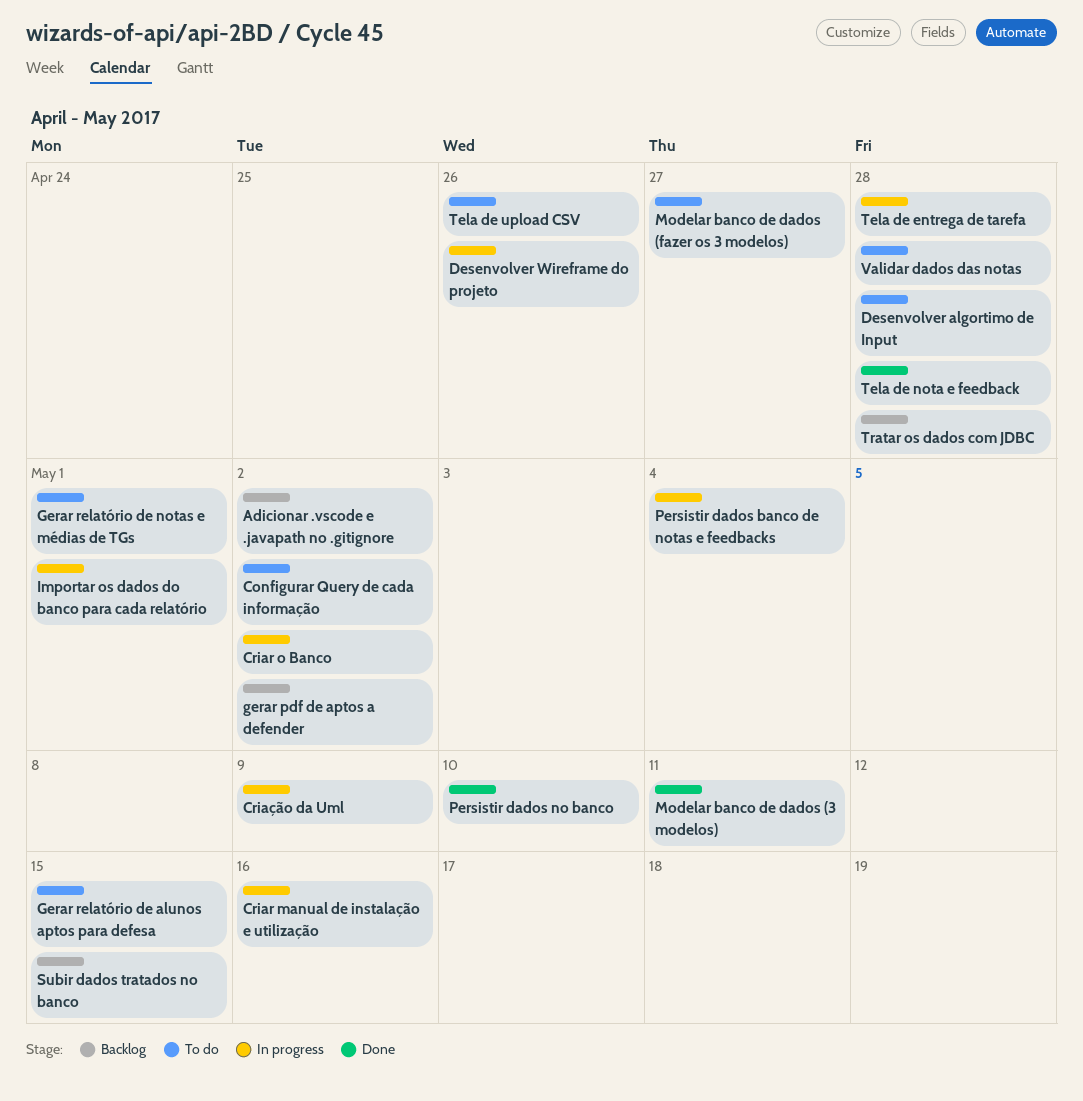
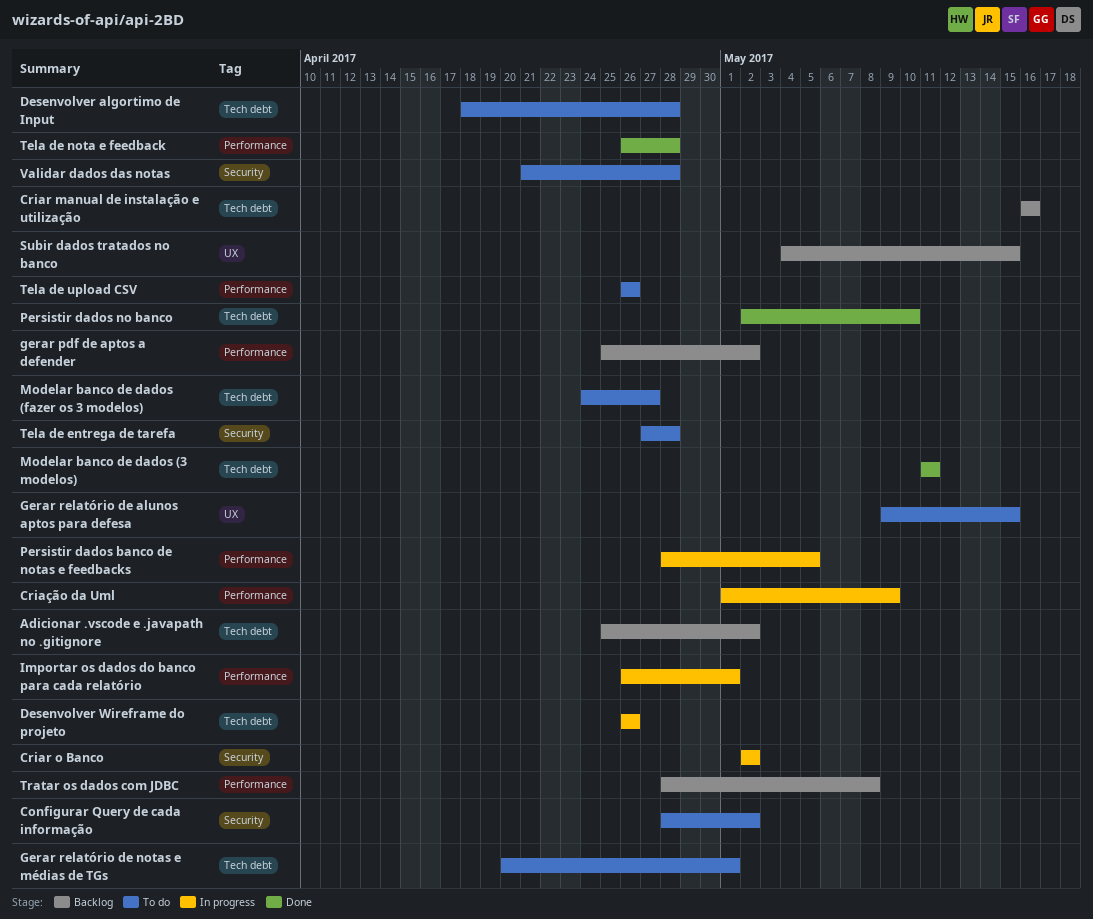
Criar manual de instalação e utilização, status: In progress -> Backlog
Persistir dados banco de notas e feedbacks, due: May 4 -> May 5
Tela de entrega de tarefa, status: In progress -> To do
Tratar os dados com JDBC, due: Apr 28 -> May 8

